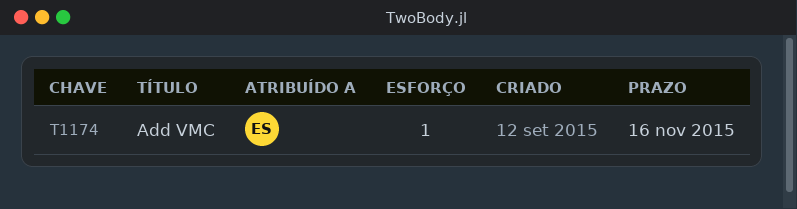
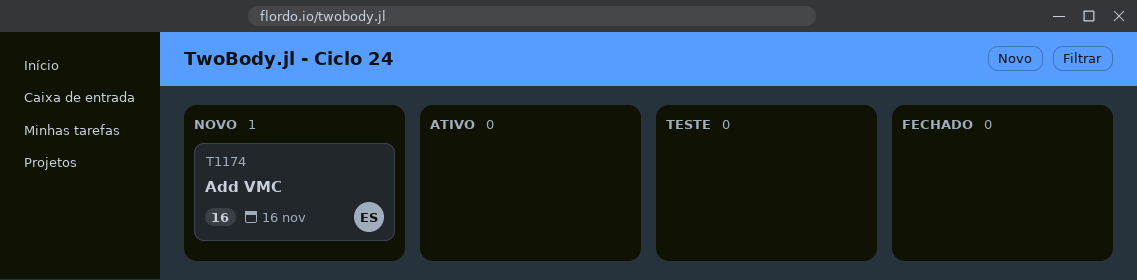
T1174, estimate: 1 -> 16

